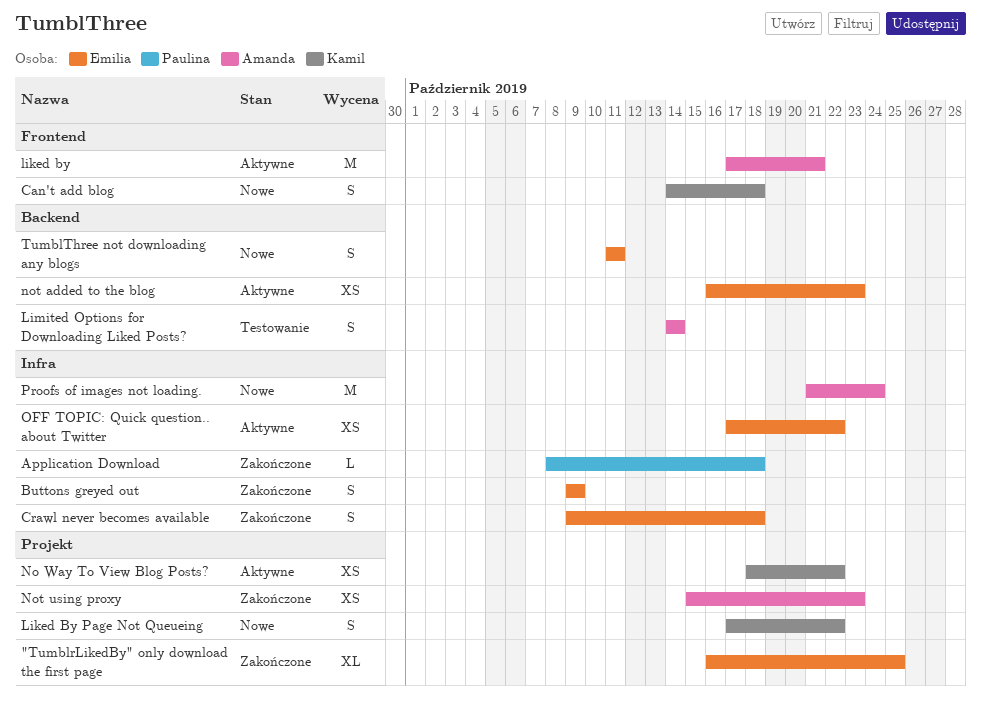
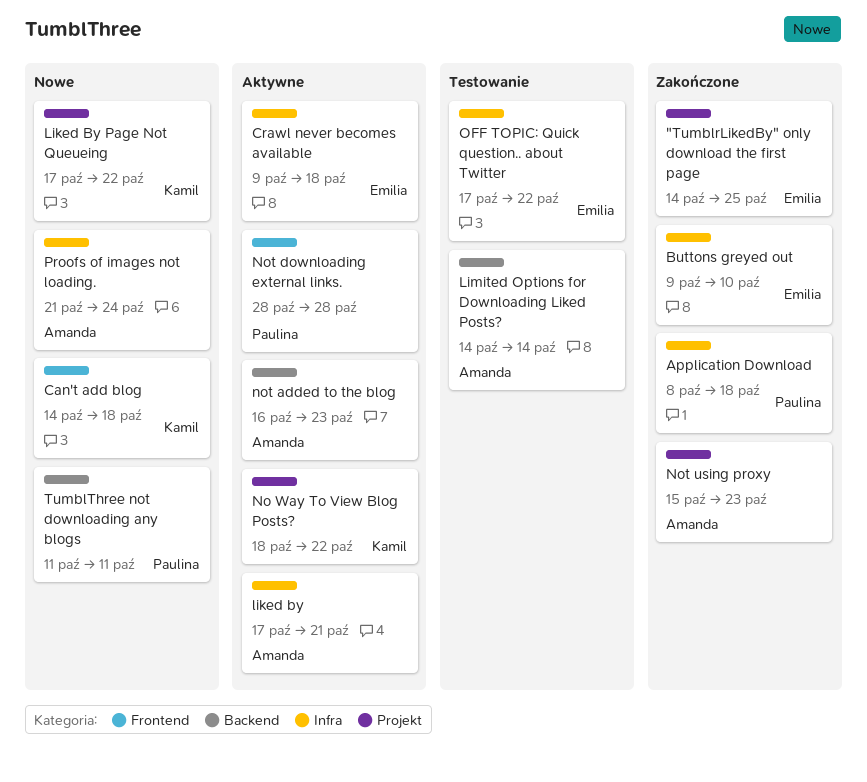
"TumblrLikedBy" only download the first page, start: Oct 16 -> Oct 14
Buttons greyed out, due: Oct 9 -> Oct 10
Crawl never becomes available, status: Zakończone -> Aktywne
liked by, label: Frontend -> Infra
not added to the blog, owner: Emilia -> Amanda
Not downloading external links.: none -> present
OFF TOPIC: Quick question.. about Twitter, status: Aktywne -> Testowanie
TumblThree not downloading any blogs, owner: Emilia -> Paulina

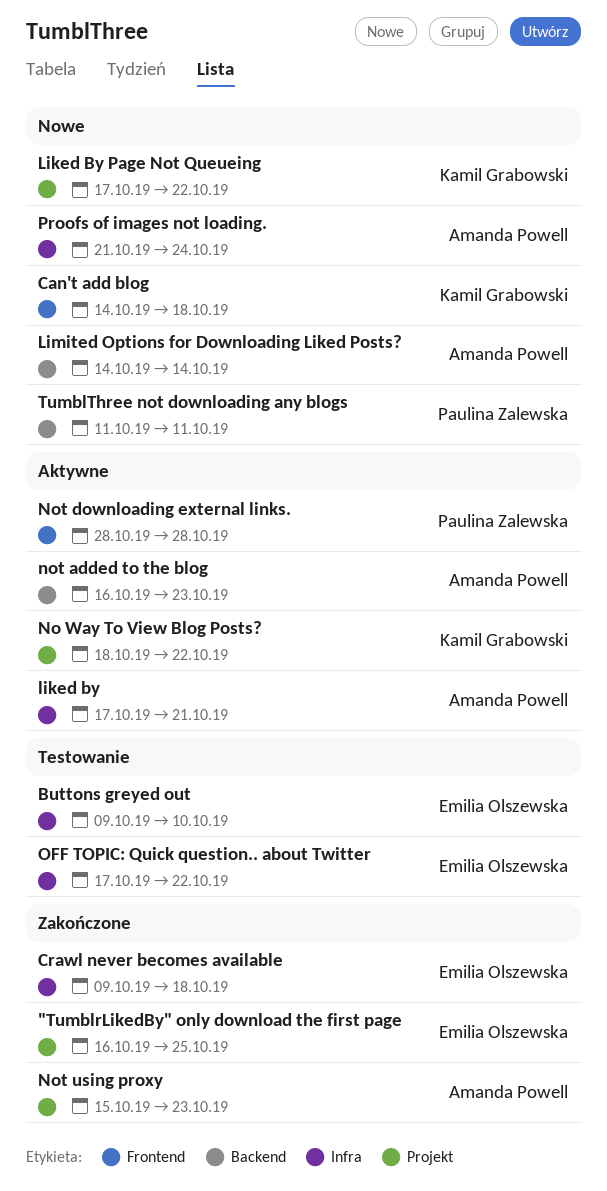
"TumblrLikedBy" only download the first page, start: Oct 14 -> Oct 16
Application Download: present -> none
Buttons greyed out, status: Zakończone -> Testowanie
Crawl never becomes available, status: Aktywne -> Zakończone
Limited Options for Downloading Liked Posts?, status: Testowanie -> Nowe

